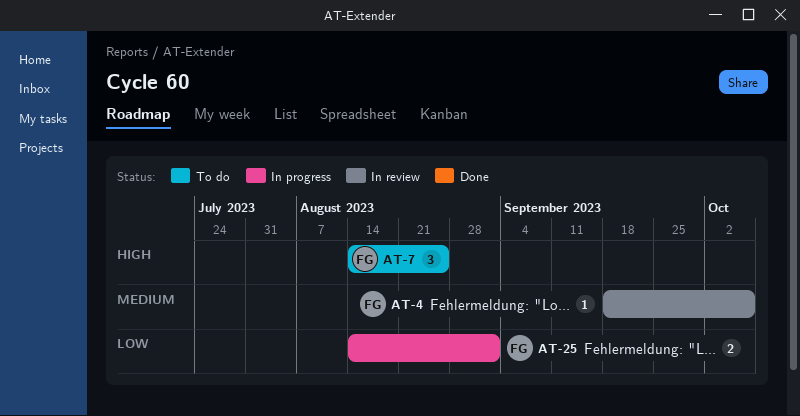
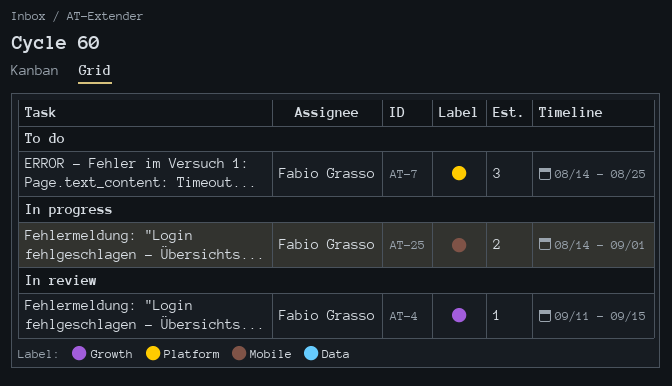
AT-4, start: Sep 18 -> Sep 11
AT-4, due: Oct 6 -> Sep 15

